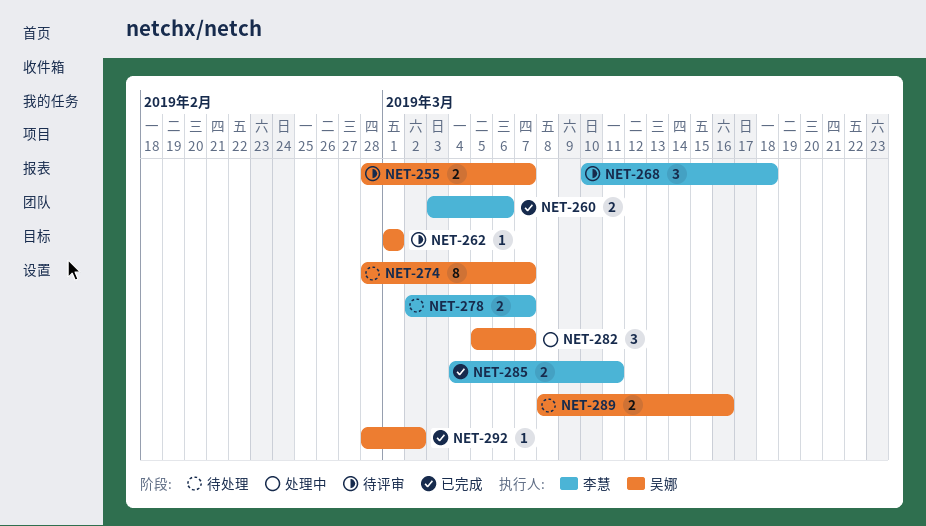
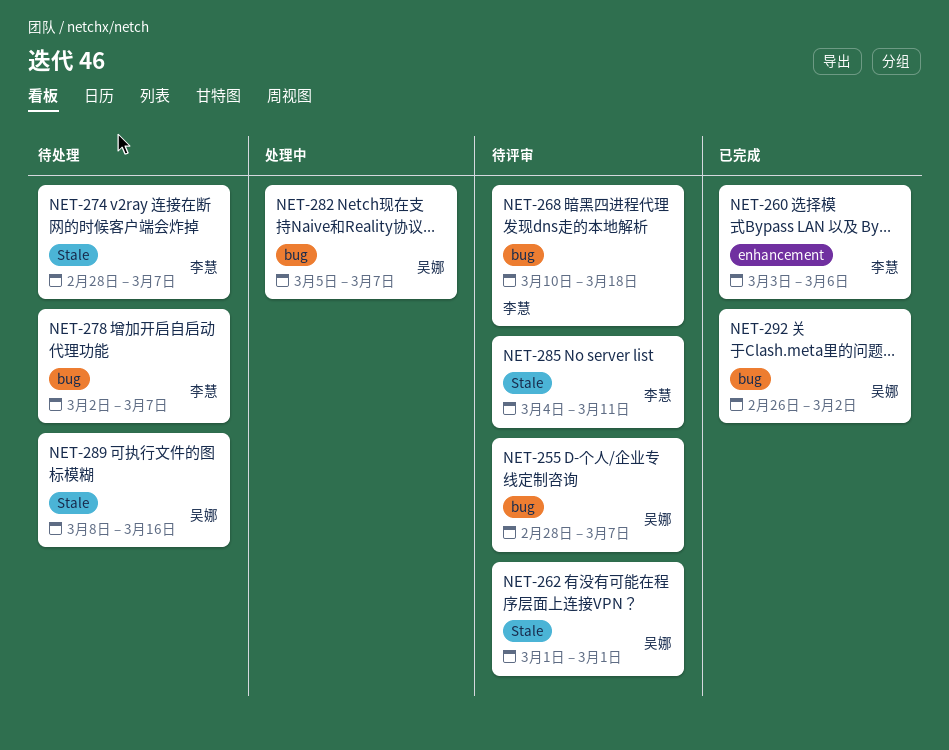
NET-274, owner: 吴娜 -> 李慧
NET-285, status: 已完成 -> 待评审
NET-292, start: Feb 28 -> Feb 26

